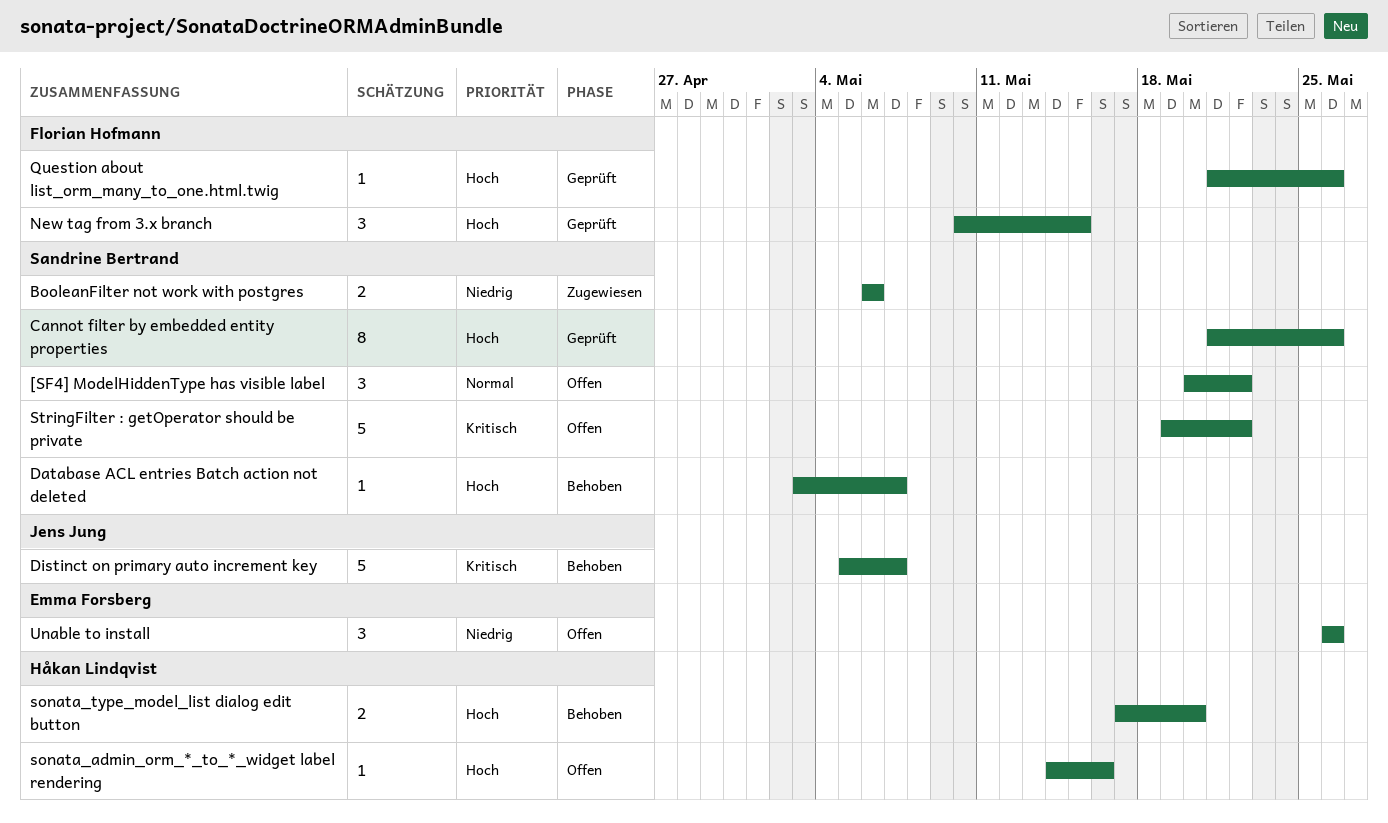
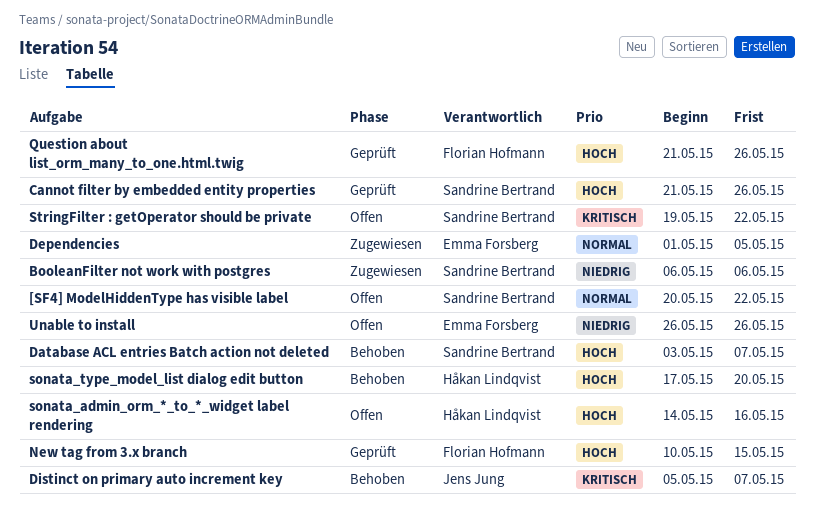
Dependencies: none -> present

